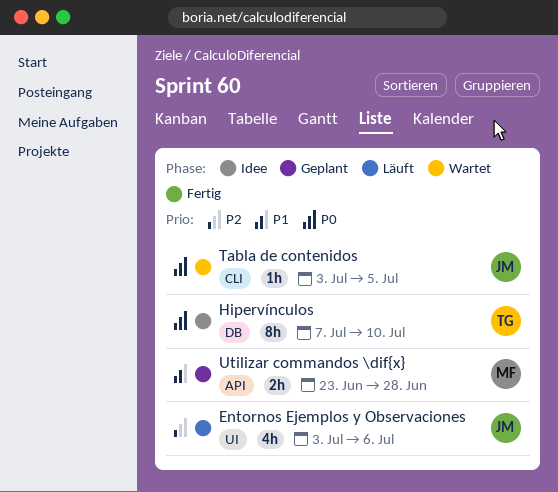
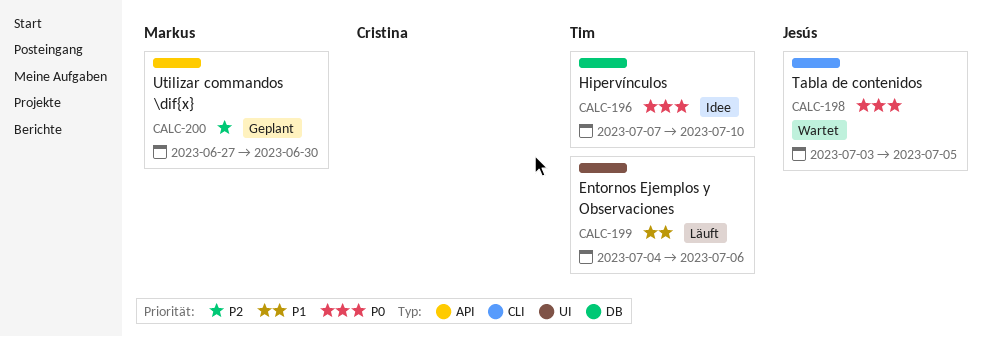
Entornos Ejemplos y Observaciones, owner: Jesús -> Tim
Entornos Ejemplos y Observaciones, priority: P2 -> P1
Entornos Ejemplos y Observaciones, start: Jul 3 -> Jul 4
Utilizar commandos \dif{x}, priority: P1 -> P2
Utilizar commandos \dif{x}, start: Jun 23 -> Jun 27
Utilizar commandos \dif{x}, due: Jun 28 -> Jun 30

